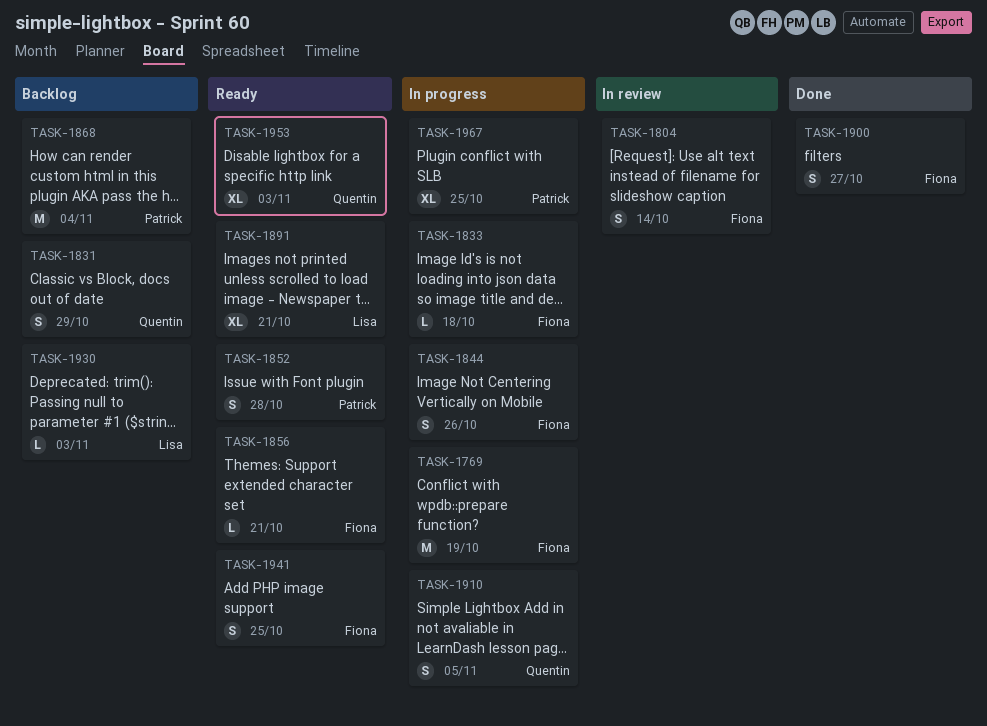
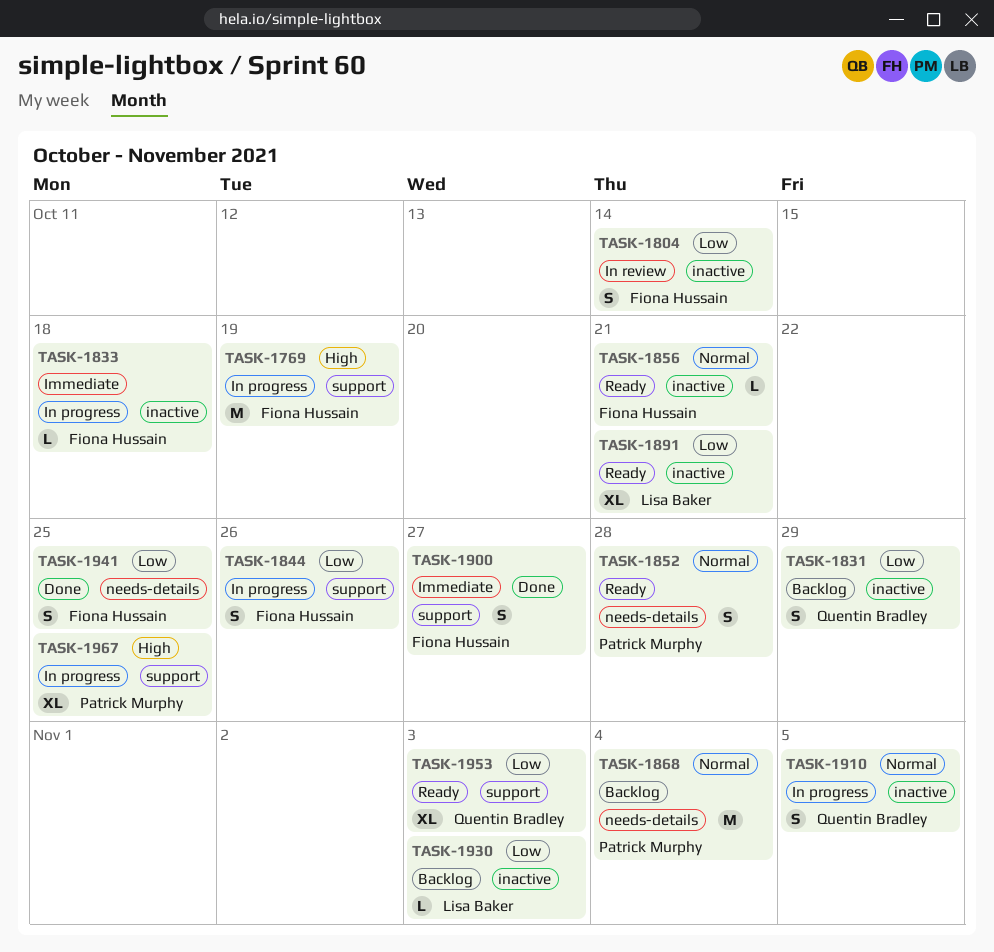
TASK-1941, status: Ready -> Done

